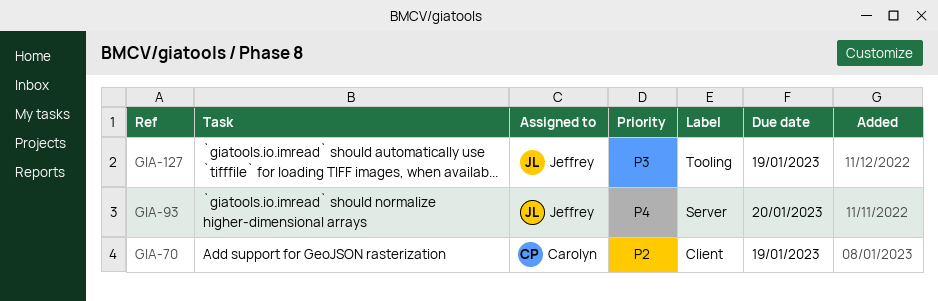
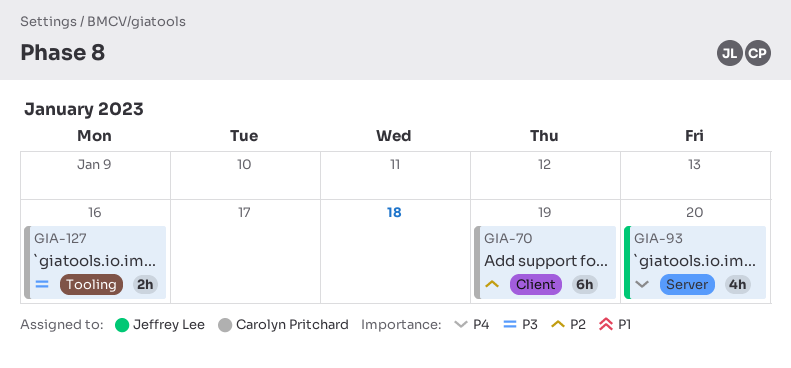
GIA-127, owner: Jeffrey Lee -> Carolyn Pritchard
GIA-127, due: Jan 19 -> Jan 16

